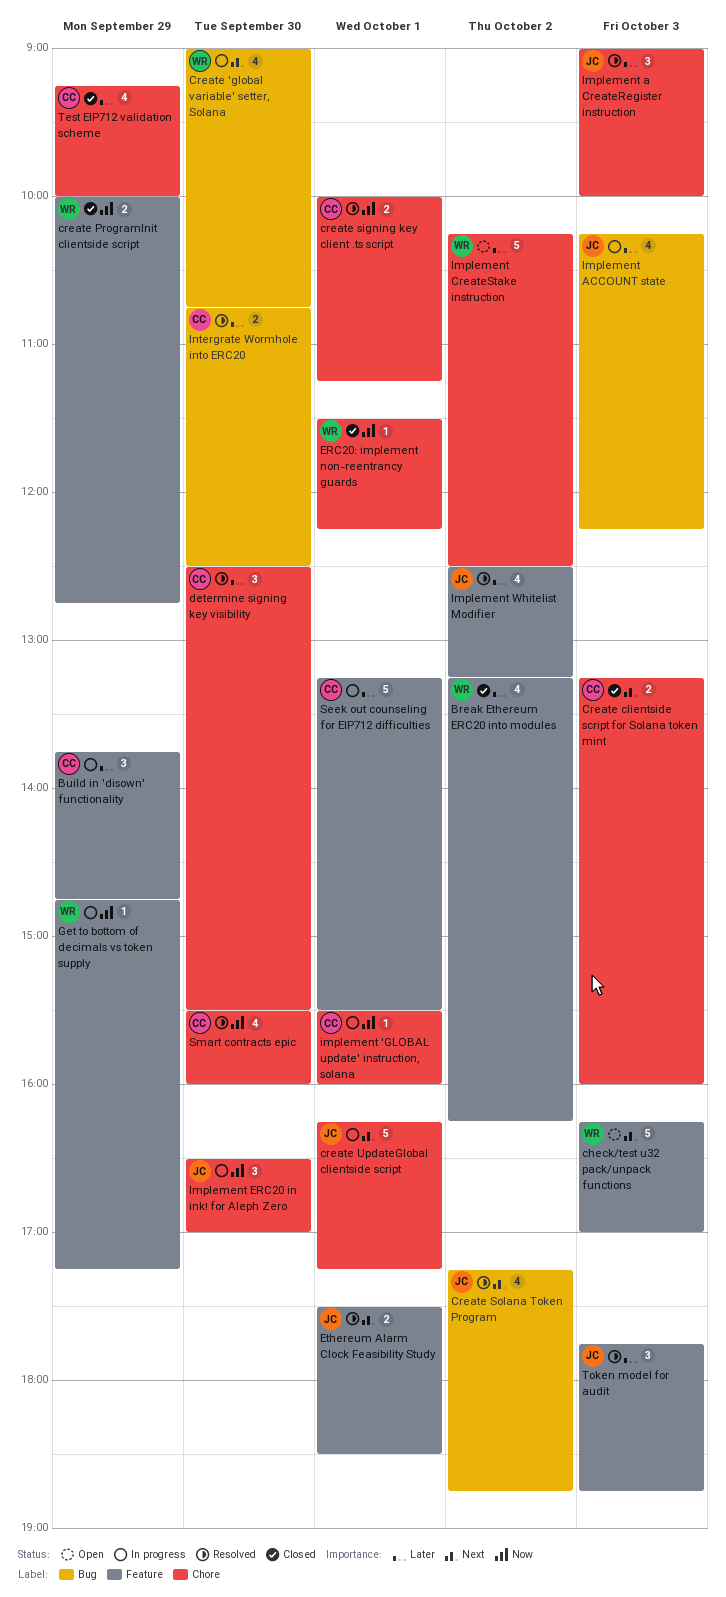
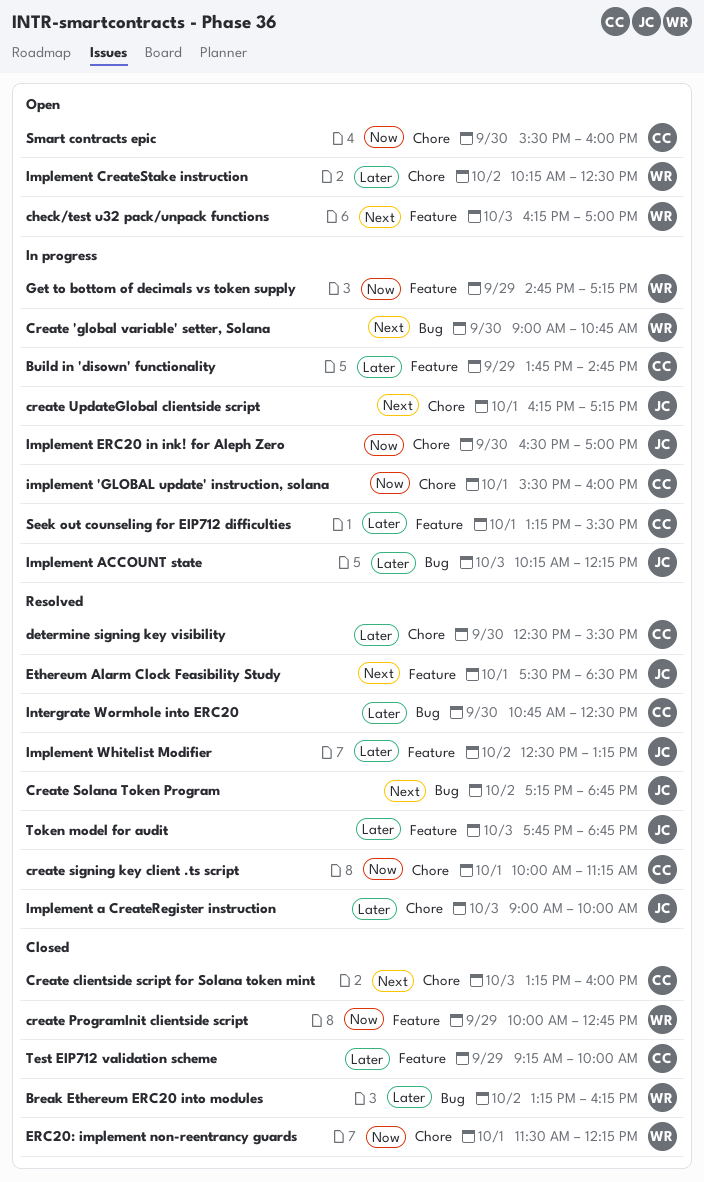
Break Ethereum ERC20 into modules, label: Feature -> Bug
Smart contracts epic, status: Resolved -> Open
Test EIP712 validation scheme, label: Chore -> Feature

